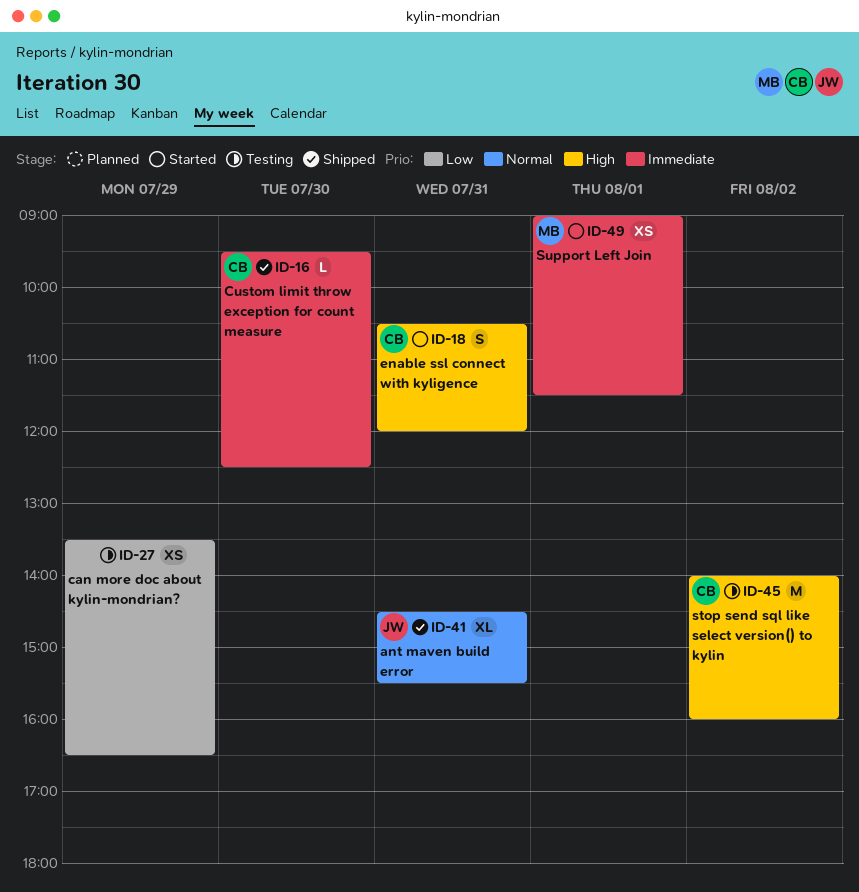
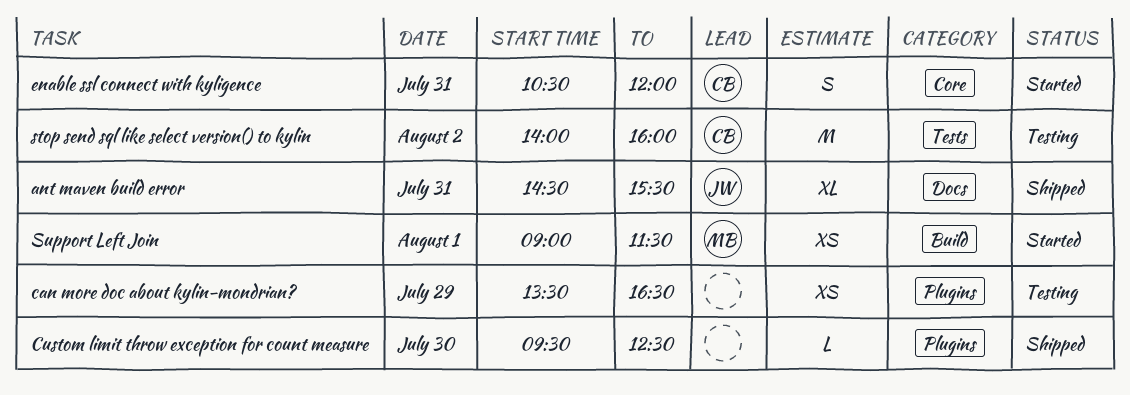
Custom limit throw exception for count measure, owner: CB -> none

